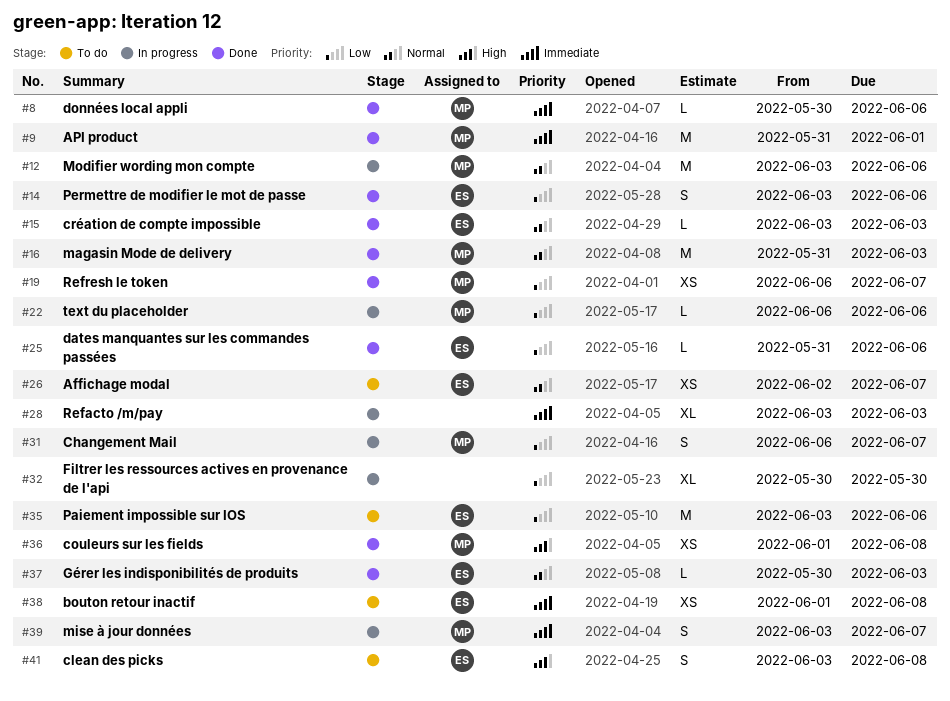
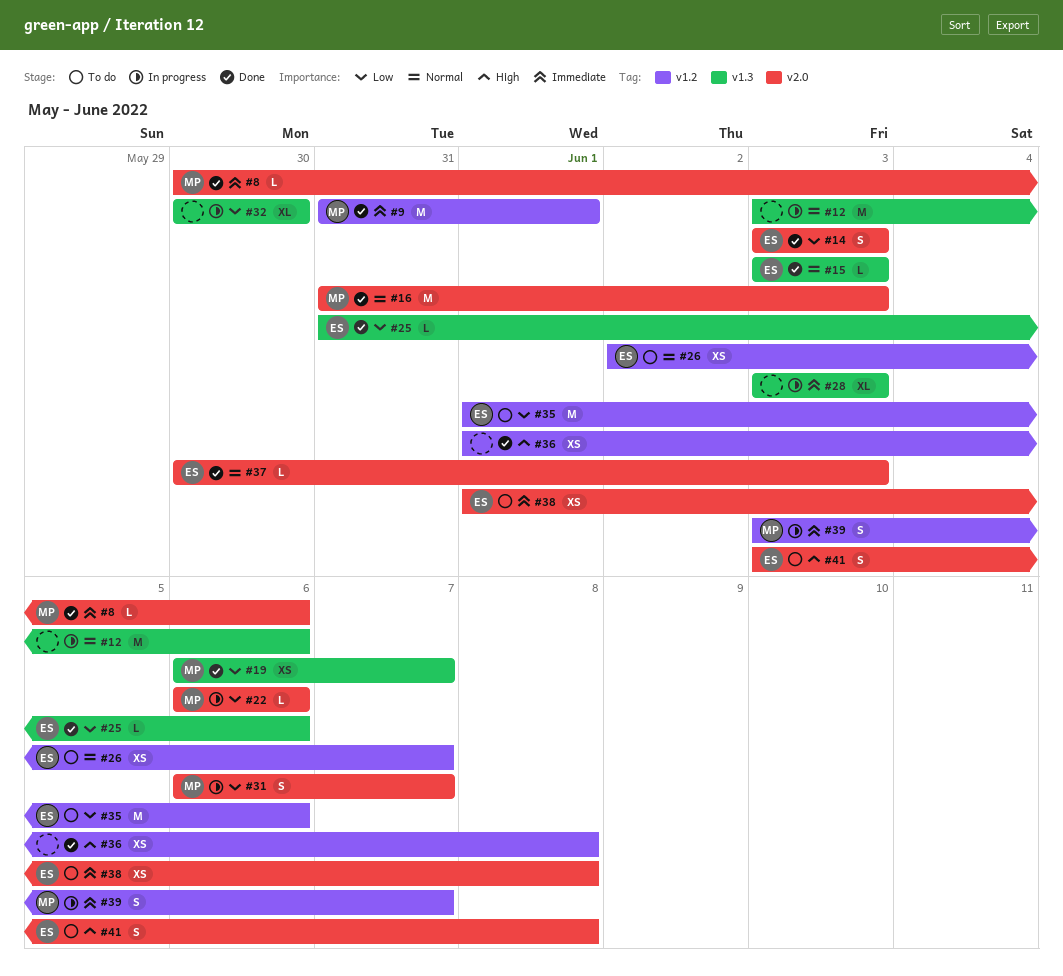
#12, owner: MP -> none
#14, due: Jun 6 -> Jun 3
#35, start: Jun 3 -> Jun 1
#36, owner: MP -> none

